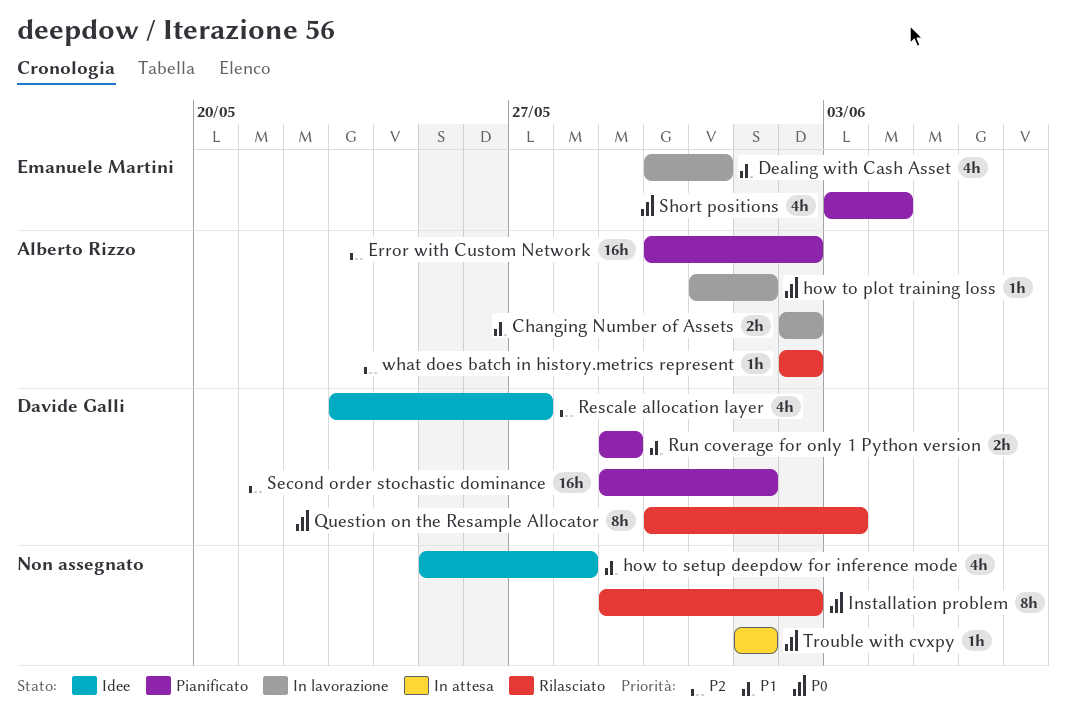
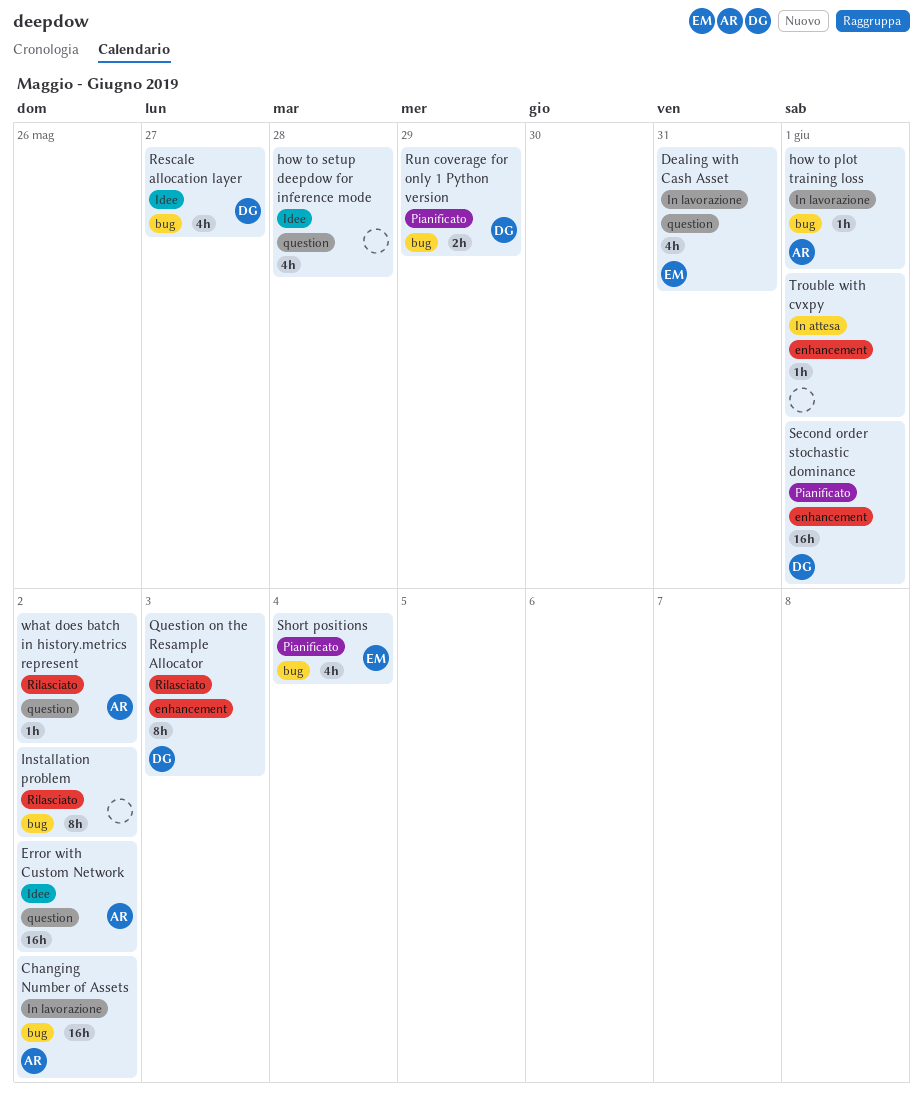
Changing Number of Assets, estimate: 2h -> 16h
Error with Custom Network, status: Pianificato -> Idee

